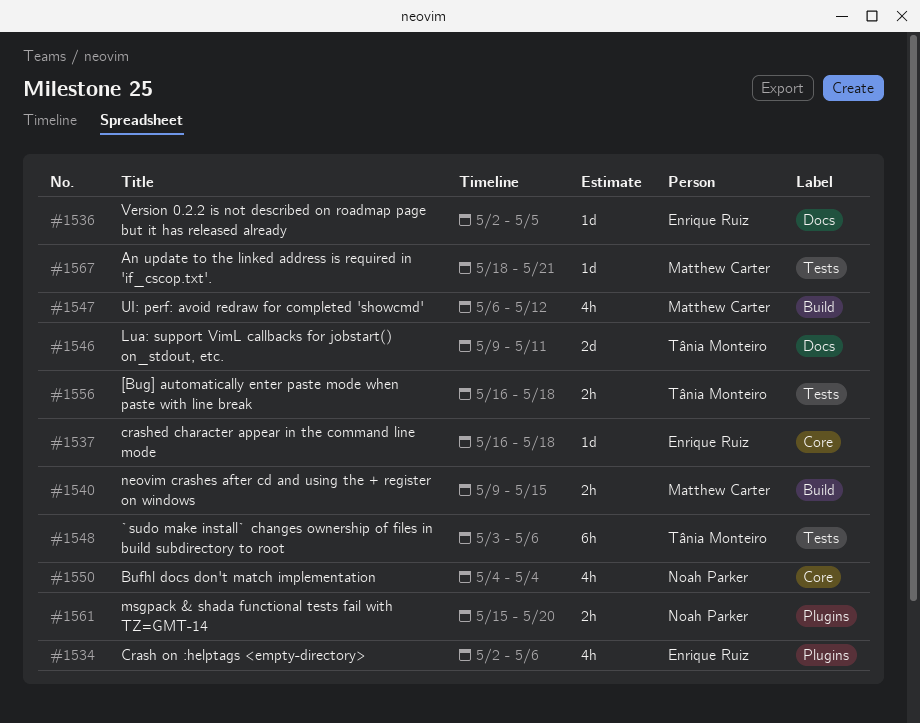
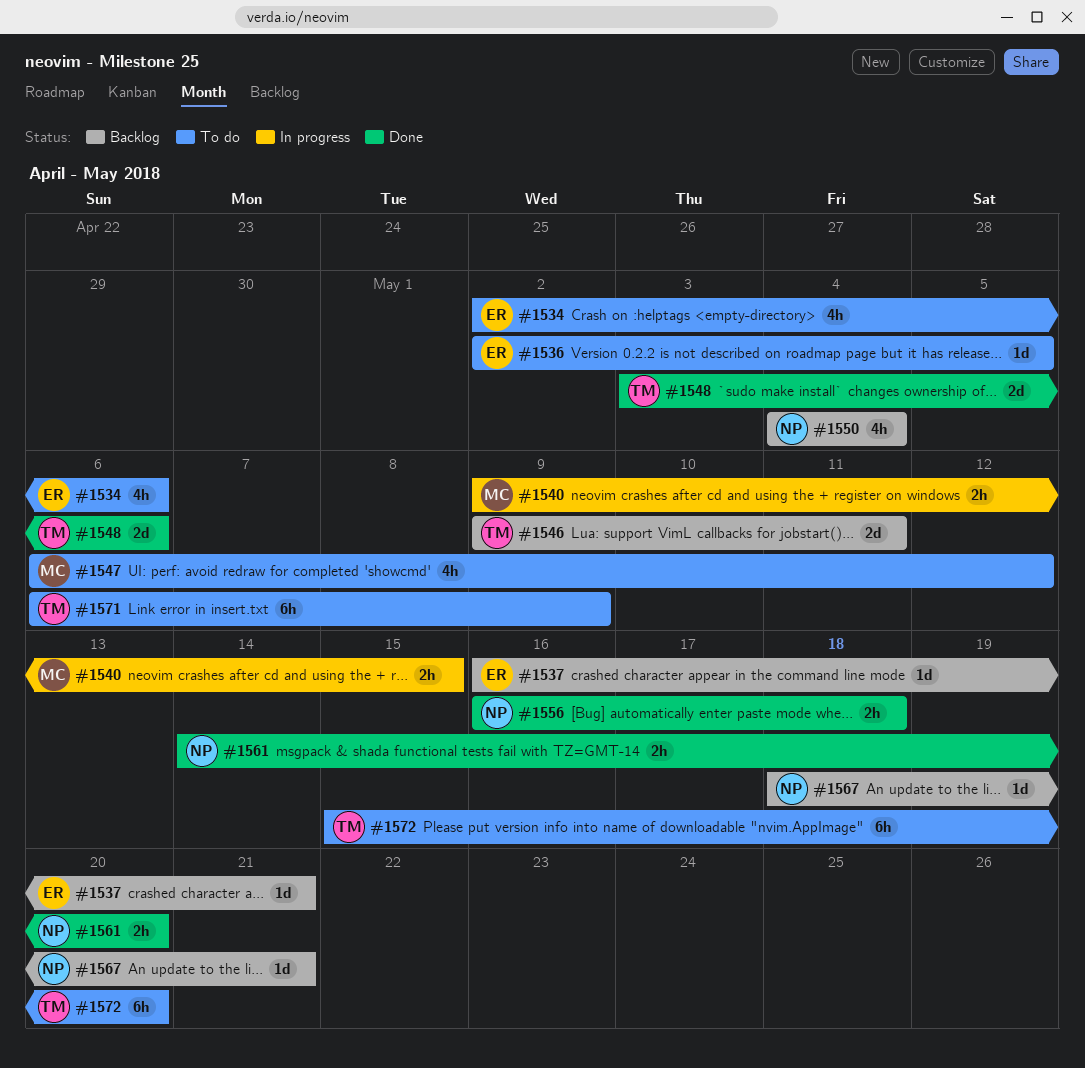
#1537, due: May 18 -> May 21
#1548, estimate: 6h -> 2d
#1556, owner: Tânia Monteiro -> Noah Parker
#1561, start: May 15 -> May 14
#1567, owner: Matthew Carter -> Noah Parker
#1571: none -> present
#1572: none -> present

